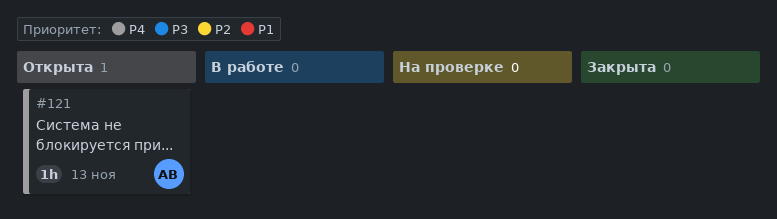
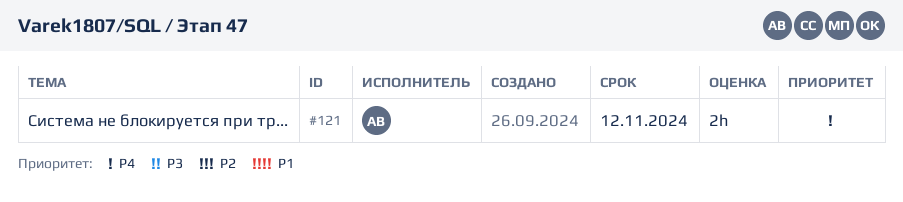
#121, estimate: 1h -> 2h
#121, due: Nov 13 -> Nov 12

